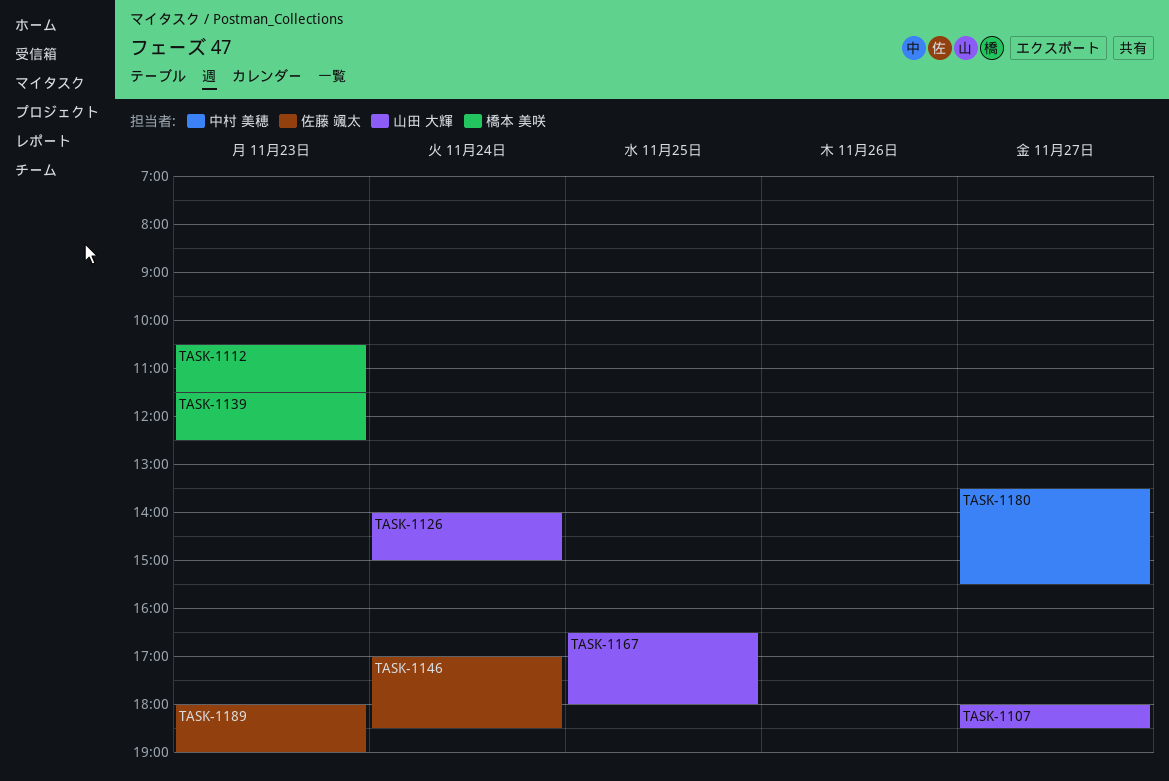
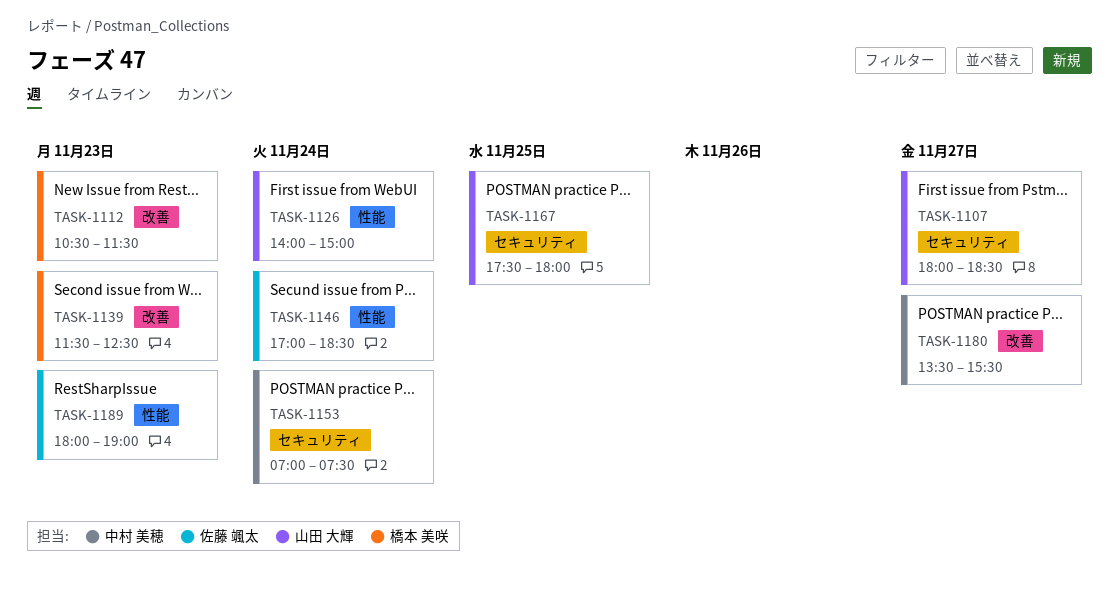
TASK-1153: none -> present
TASK-1167, begins: 16:30 -> 17:30

